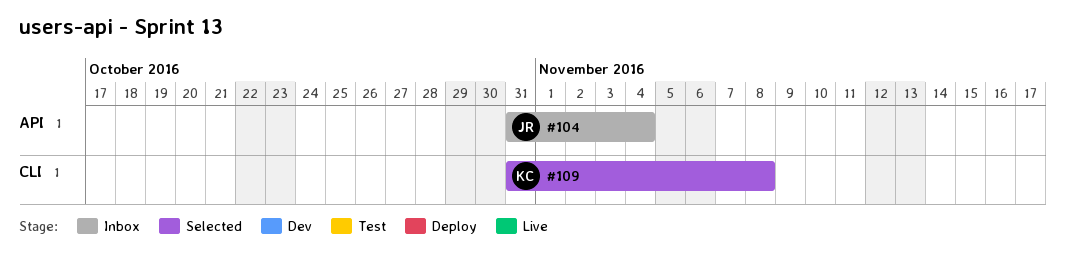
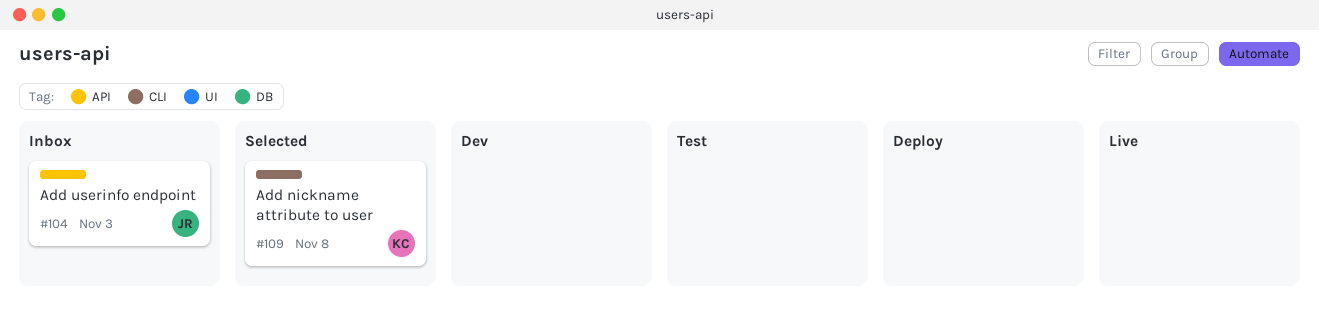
#104, due: Nov 4 -> Nov 3

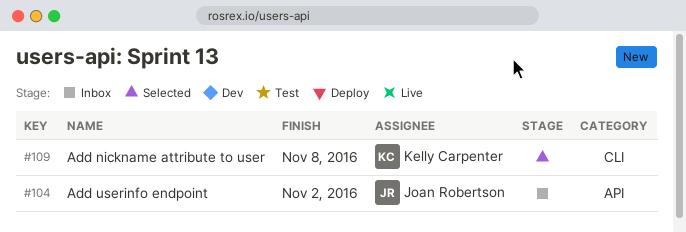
#104, due: Nov 3 -> Nov 2

